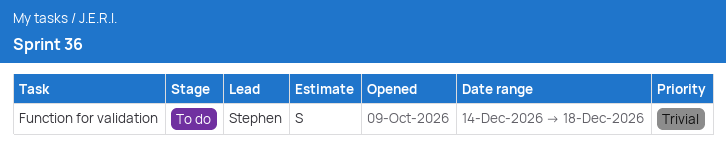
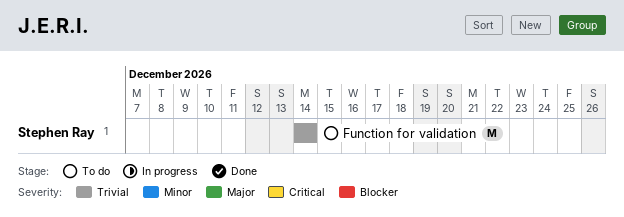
Function for validation, estimate: S -> M
Function for validation, due: Dec 18 -> Dec 14

